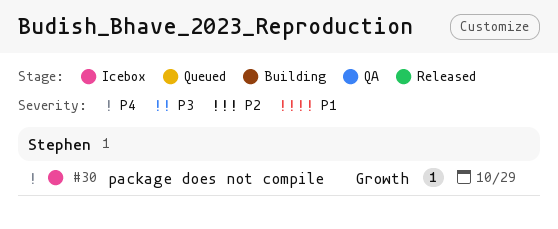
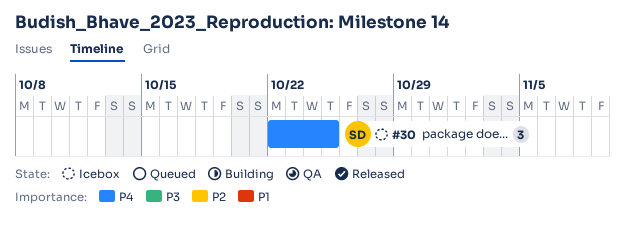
#30, estimate: 1 -> 3
#30, due: Oct 29 -> Oct 25

